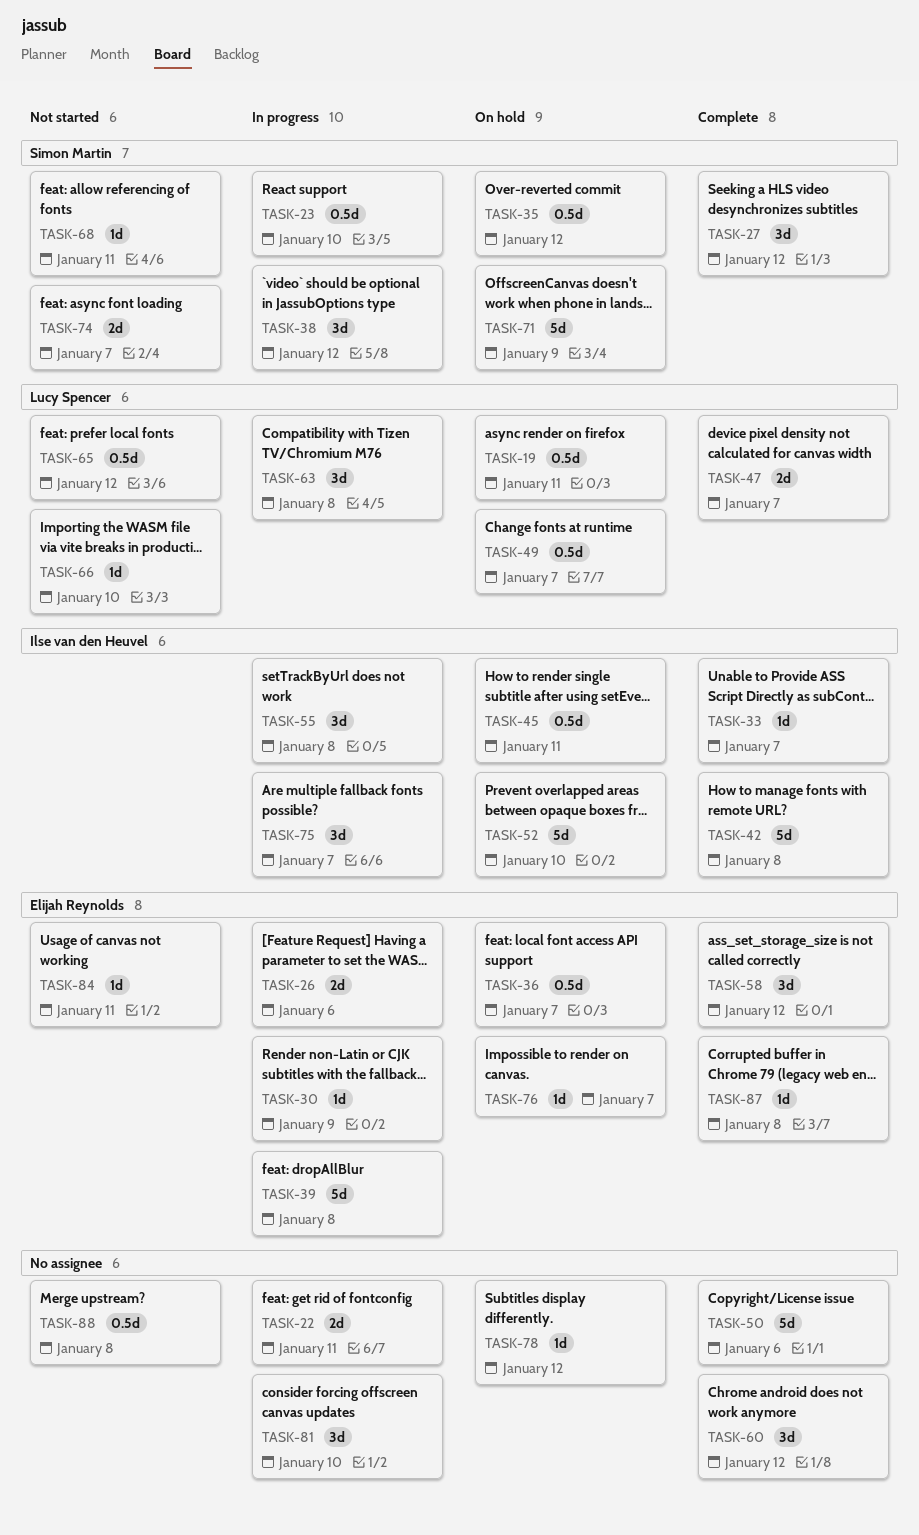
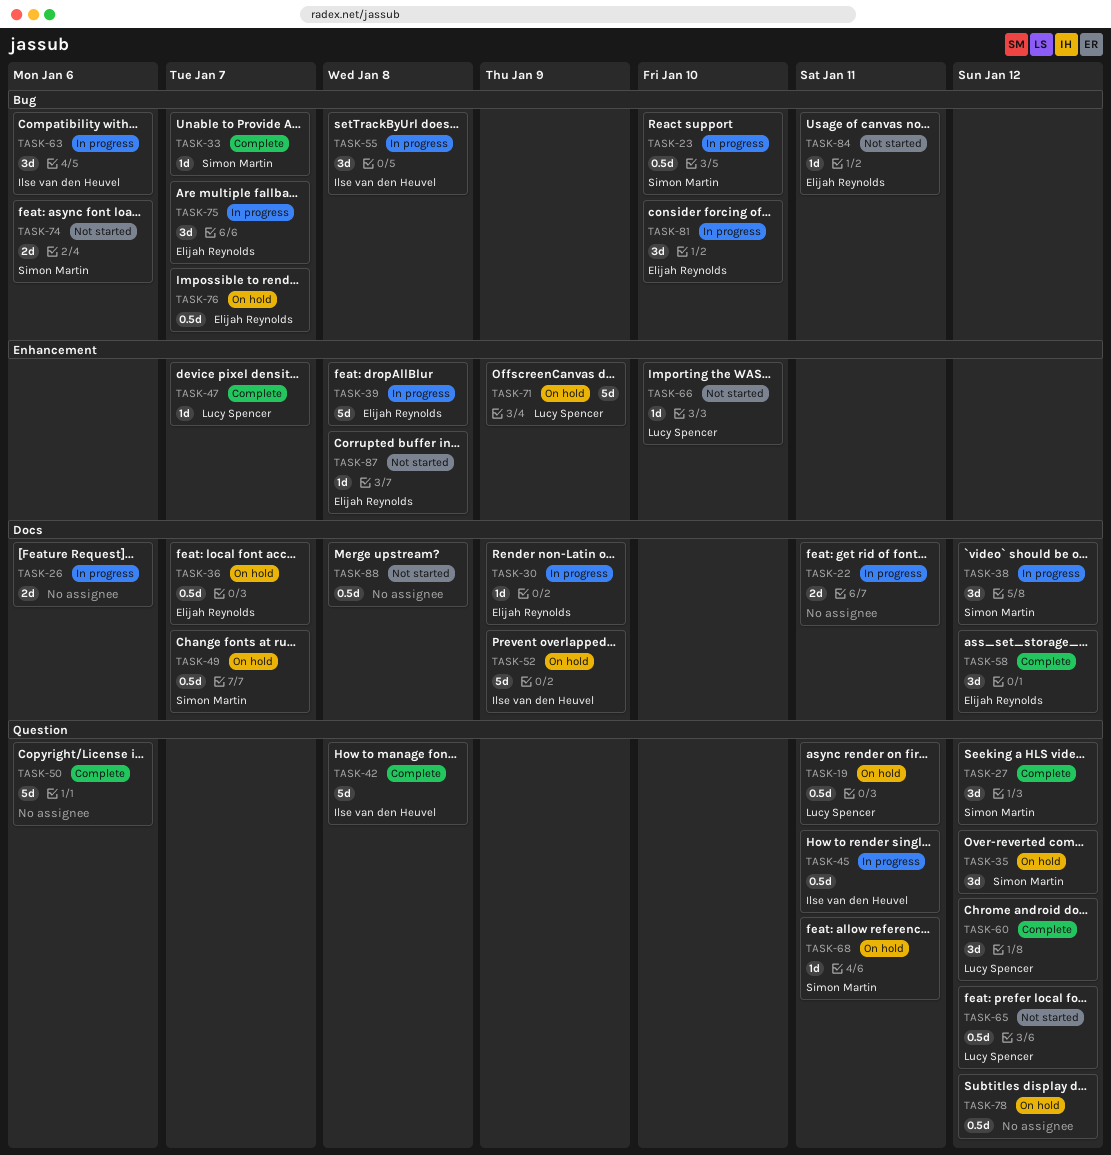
TASK-26, owner: Elijah Reynolds -> none
TASK-33, owner: Ilse van den Heuvel -> Simon Martin
TASK-35, estimate: 0.5d -> 3d
TASK-45, status: On hold -> In progress
TASK-47, estimate: 2d -> 1d
TASK-49, owner: Lucy Spencer -> Simon Martin
TASK-52, due: Jan 10 -> Jan 9
TASK-60, owner: none -> Lucy Spencer
TASK-63, owner: Lucy Spencer -> Ilse van den Heuvel
TASK-63, due: Jan 8 -> Jan 6
TASK-68, status: Not started -> On hold
TASK-71, owner: Simon Martin -> Lucy Spencer
TASK-74, due: Jan 7 -> Jan 6
TASK-75, owner: Ilse van den Heuvel -> Elijah Reynolds
TASK-76, estimate: 1d -> 0.5d
TASK-78, estimate: 1d -> 0.5d
TASK-81, owner: none -> Elijah Reynolds
TASK-87, status: Complete -> Not started

